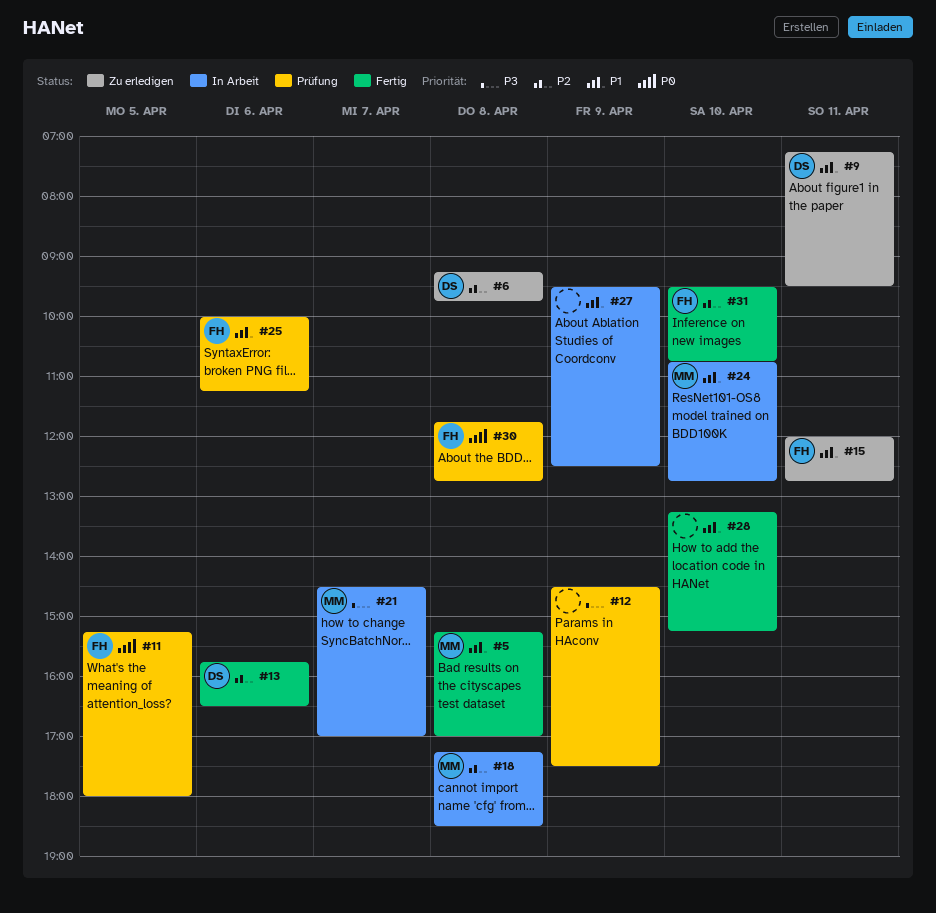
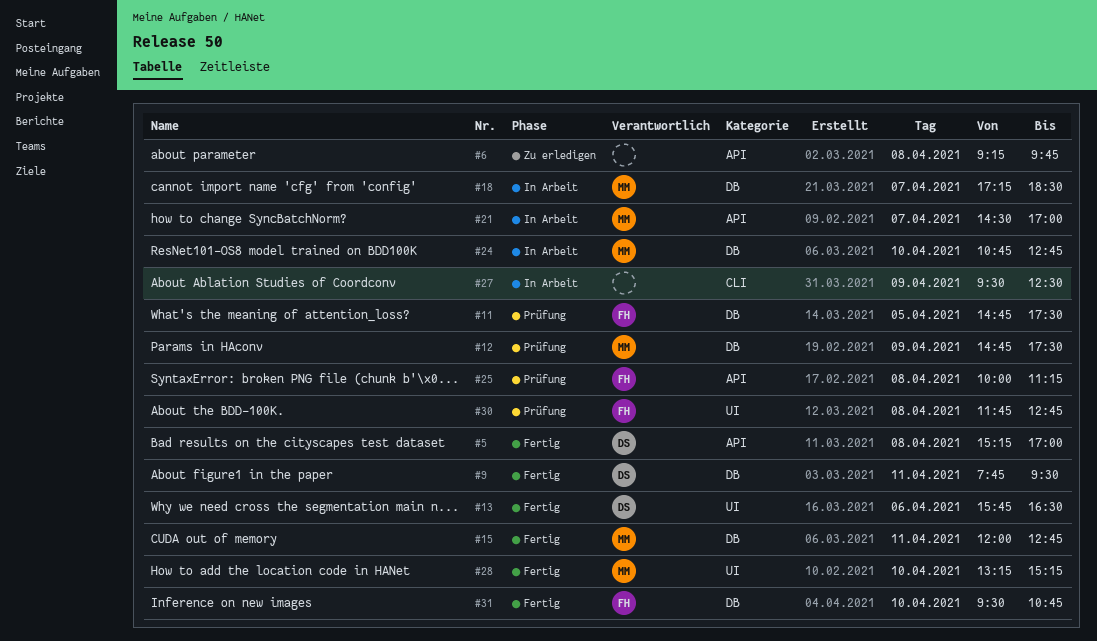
#5, owner: MM -> DS
#6, owner: DS -> none
#9, status: Zu erledigen -> Fertig
#9, begins: 07:15 -> 07:45
#11, begins: 15:15 -> 14:45
#11, ends: 18:00 -> 17:30
#12, owner: none -> MM
#12, begins: 14:30 -> 14:45
#15, status: Zu erledigen -> Fertig
#15, owner: FH -> MM
#18, day: Apr 8 -> Apr 7
#25, day: Apr 6 -> Apr 8
#28, owner: none -> MM

